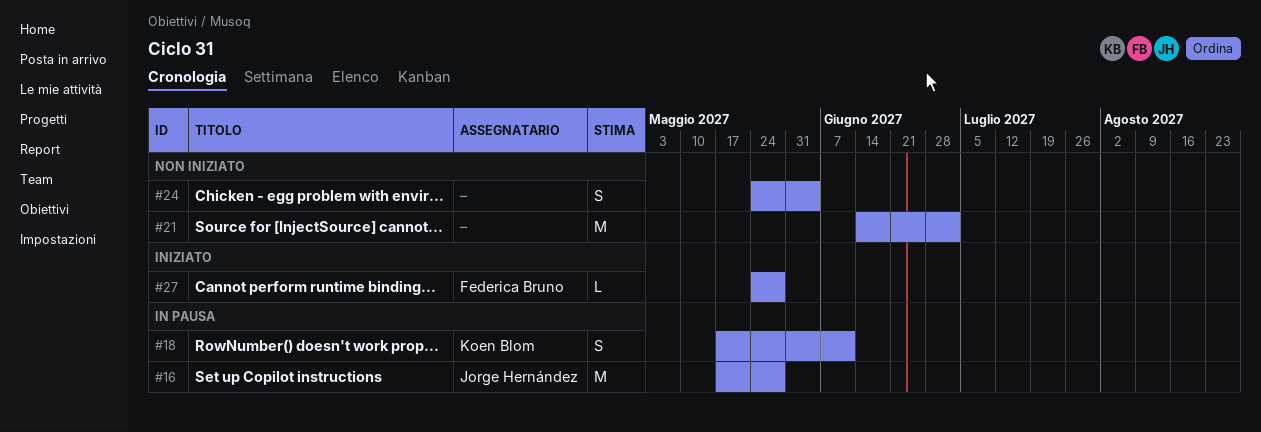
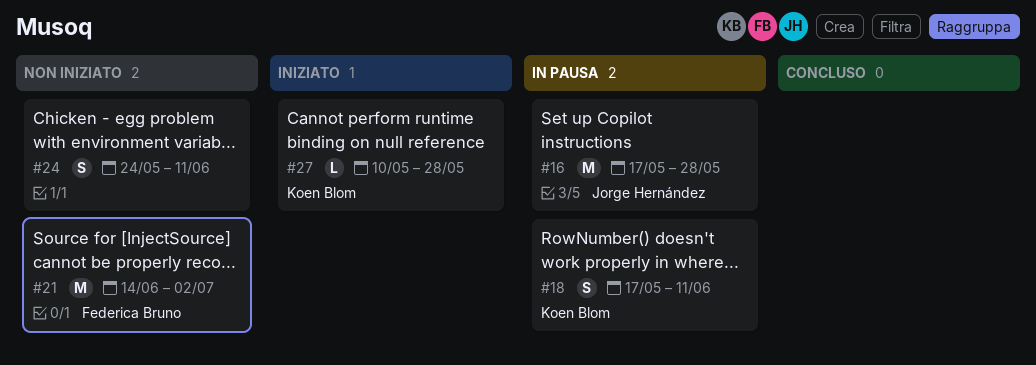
#21, owner: none -> Federica Bruno
#24, due: Jun 4 -> Jun 11
#27, owner: Federica Bruno -> Koen Blom
#27, start: May 24 -> May 10

